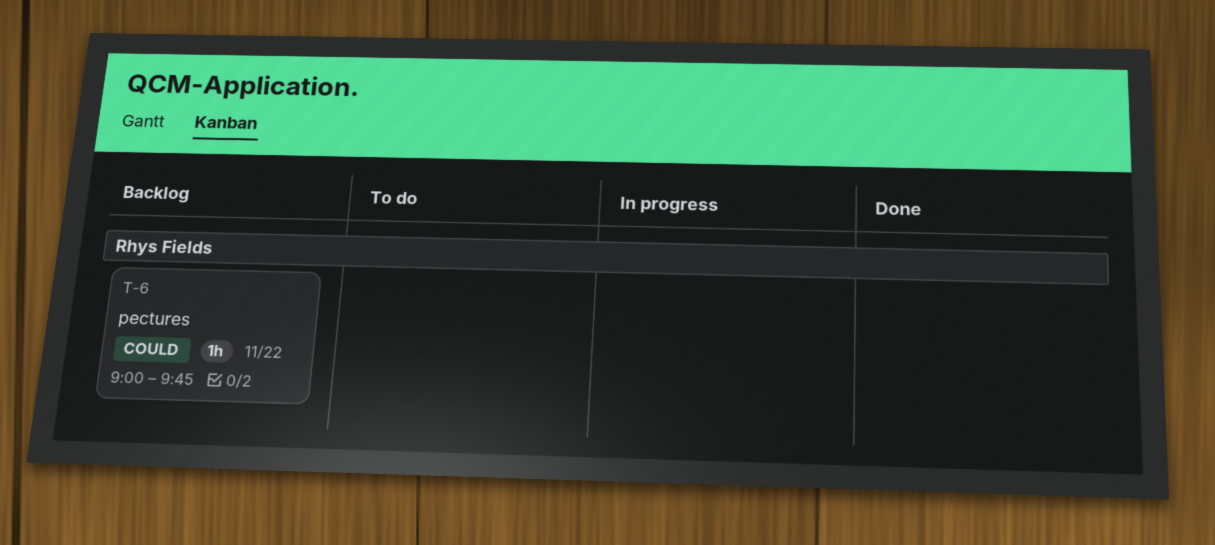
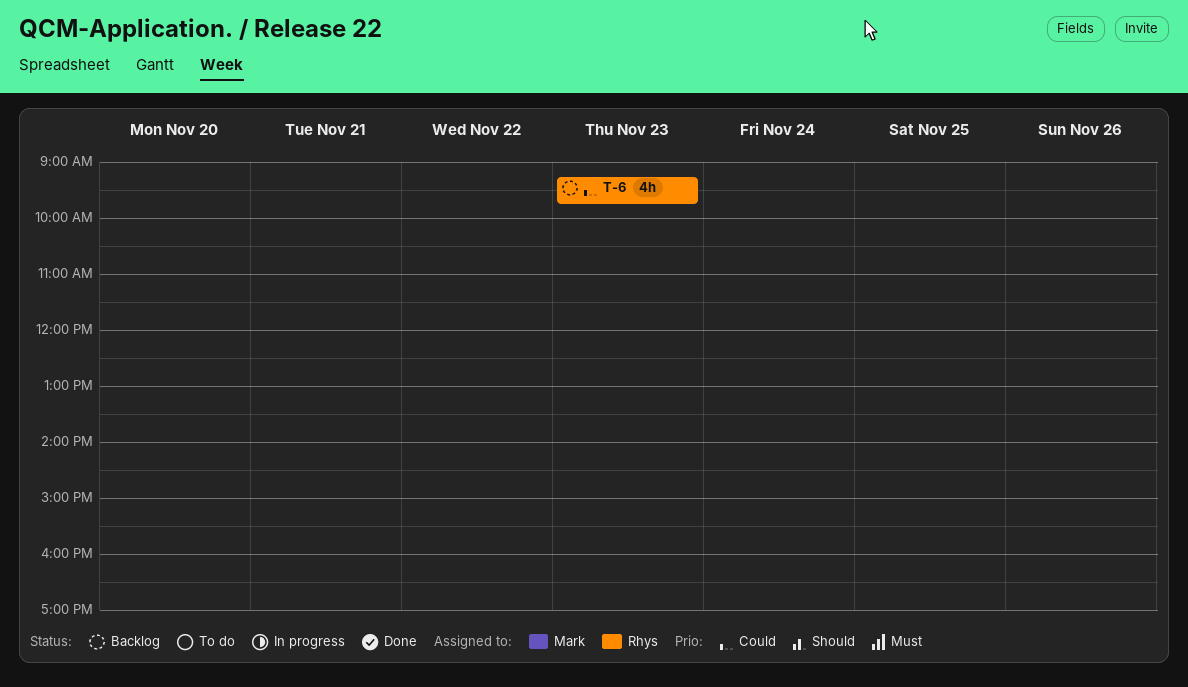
T-6, estimate: 1h -> 4h
T-6, day: Nov 22 -> Nov 23
T-6, begins: 09:00 -> 09:15

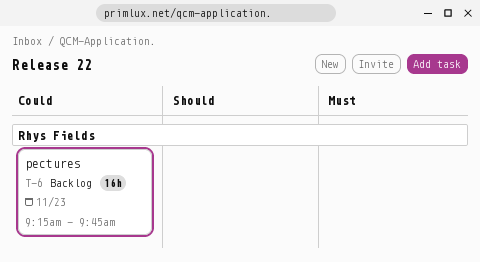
T-6, estimate: 4h -> 16h

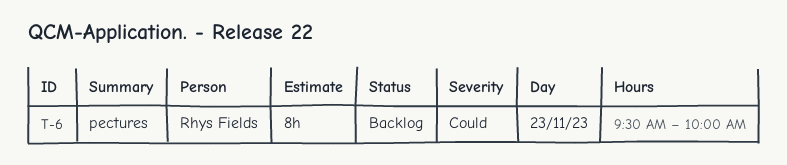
T-6, estimate: 16h -> 8h
T-6, begins: 09:15 -> 09:30
T-6, ends: 09:45 -> 10:00

